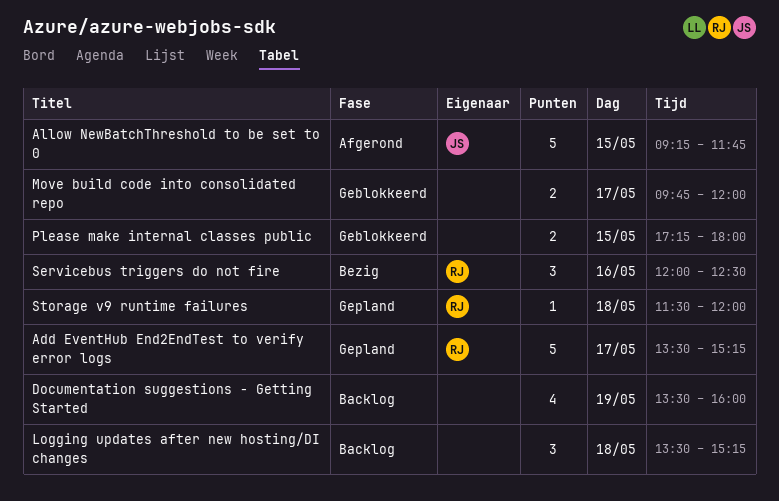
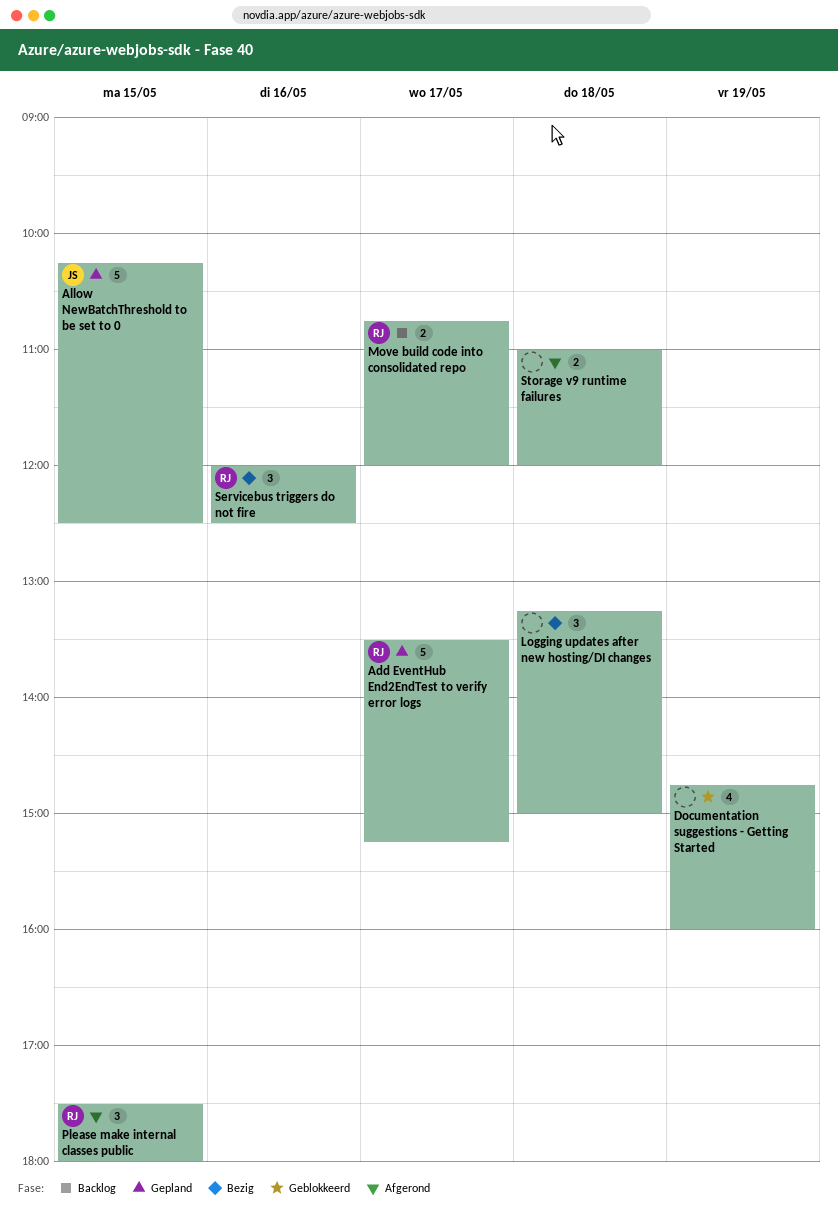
Allow NewBatchThreshold to be set to 0, status: Afgerond -> Gepland
Allow NewBatchThreshold to be set to 0, begins: 09:15 -> 10:15
Allow NewBatchThreshold to be set to 0, ends: 11:45 -> 12:30
Documentation suggestions - Getting Started, status: Backlog -> Geblokkeerd
Documentation suggestions - Getting Started, begins: 13:30 -> 14:45
Logging updates after new hosting/DI changes, status: Backlog -> Bezig
Logging updates after new hosting/DI changes, begins: 13:30 -> 13:15
Logging updates after new hosting/DI changes, ends: 15:15 -> 15:00
Move build code into consolidated repo, status: Geblokkeerd -> Backlog
Move build code into consolidated repo, owner: none -> RJ
Move build code into consolidated repo, begins: 09:45 -> 10:45
Please make internal classes public, status: Geblokkeerd -> Afgerond
Please make internal classes public, owner: none -> RJ
Please make internal classes public, estimate: 2 -> 3
Please make internal classes public, begins: 17:15 -> 17:30
Storage v9 runtime failures, status: Gepland -> Afgerond
Storage v9 runtime failures, owner: RJ -> none
Storage v9 runtime failures, estimate: 1 -> 2
Storage v9 runtime failures, begins: 11:30 -> 11:00

